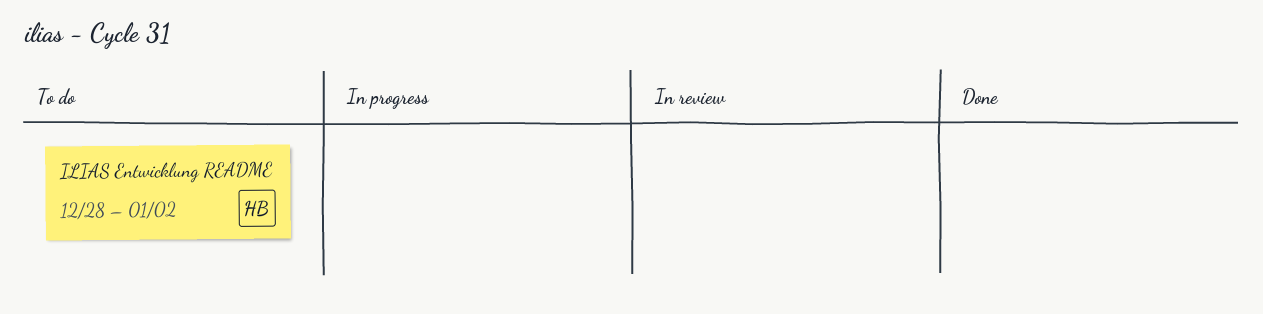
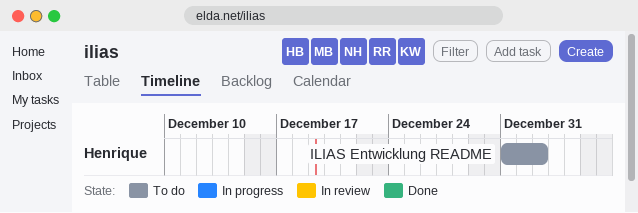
ILIAS Entwicklung README, start: Dec 28 -> Dec 31

